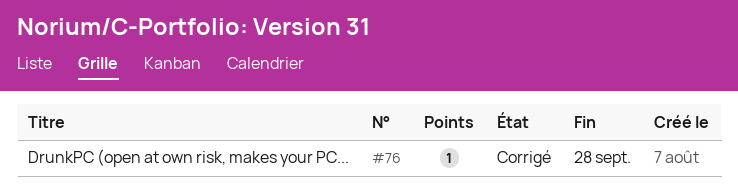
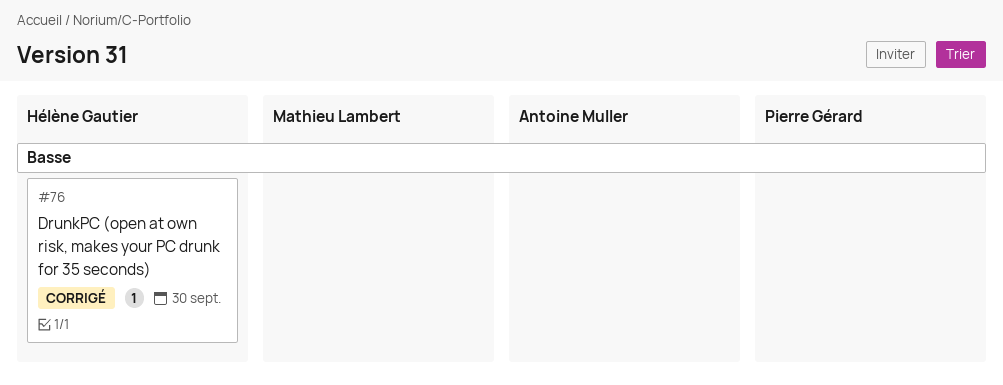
#76, due: Sep 28 -> Sep 30

